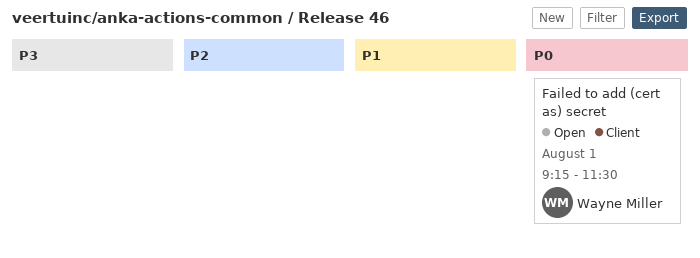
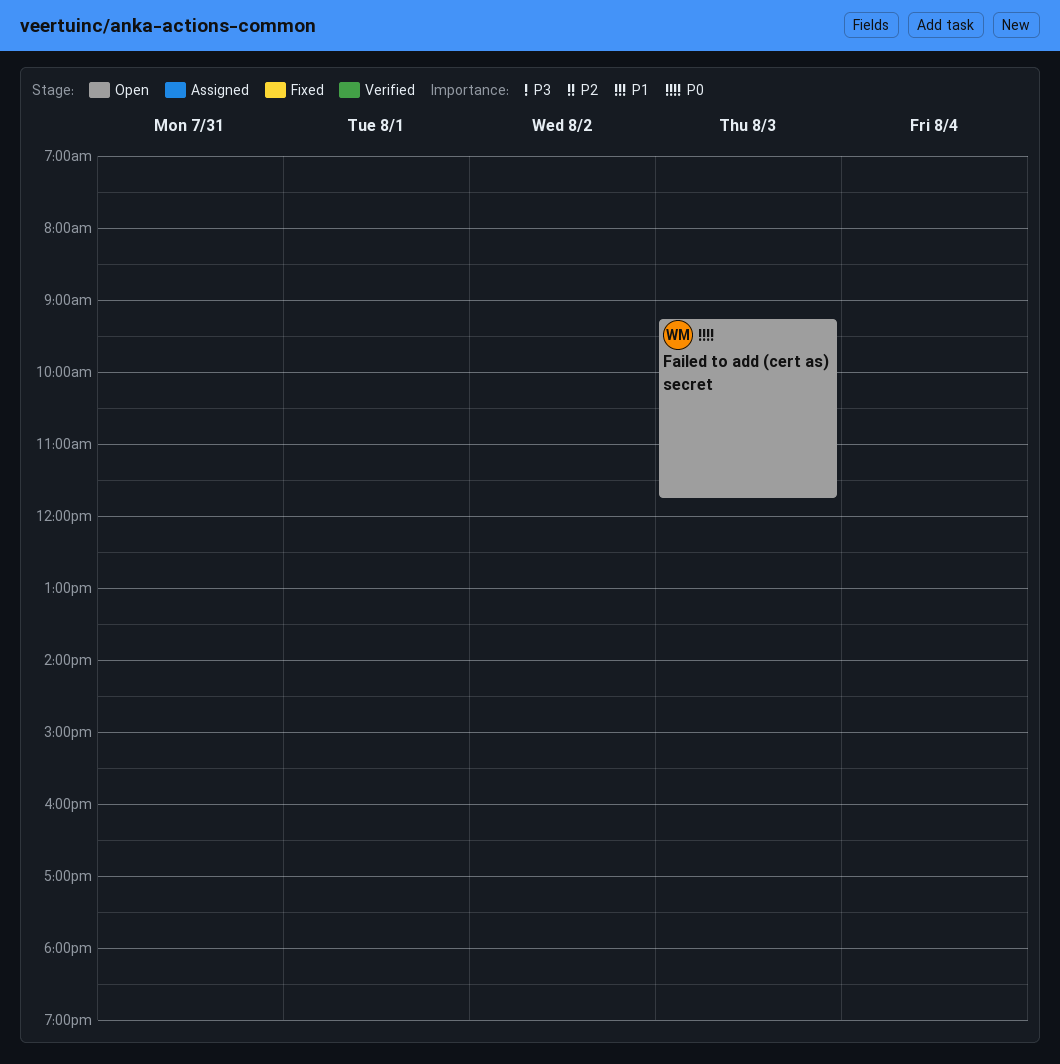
Failed to add (cert as) secret, day: Aug 1 -> Aug 3
Failed to add (cert as) secret, ends: 11:30 -> 11:45

